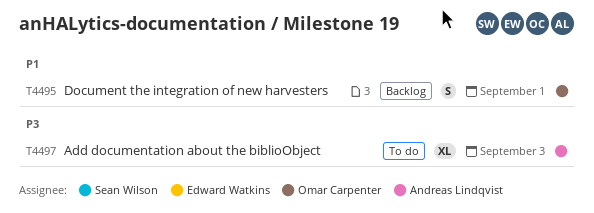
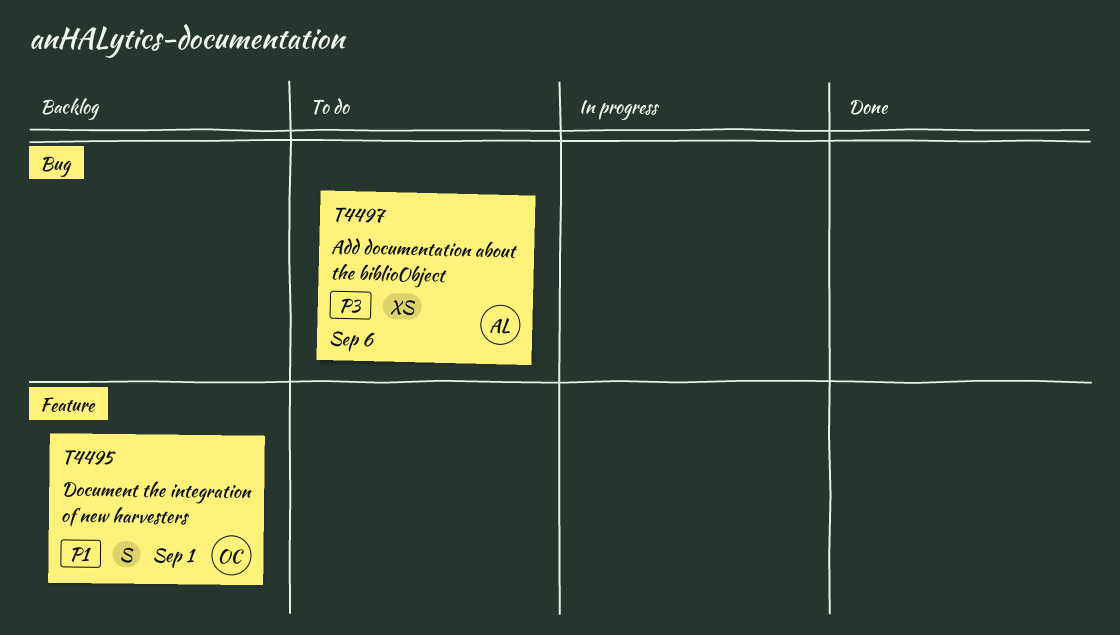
T4497, estimate: XL -> XS
T4497, due: Sep 3 -> Sep 6

